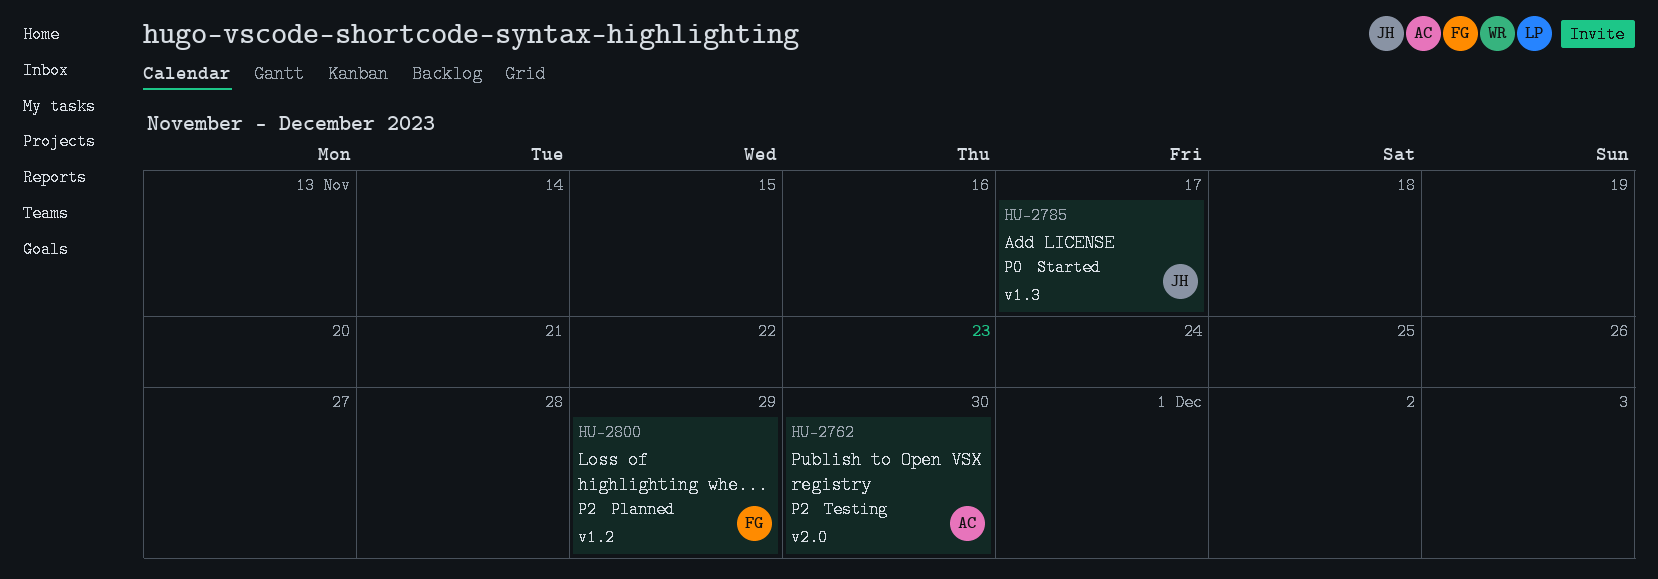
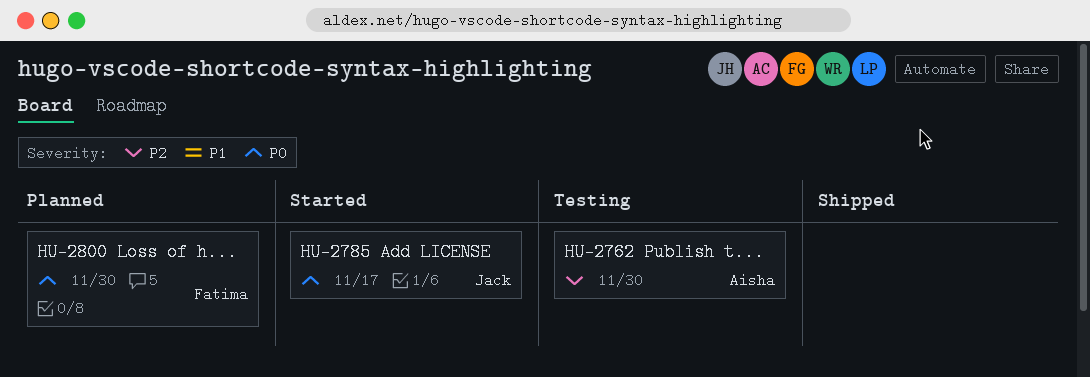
HU-2800, priority: P2 -> P0
HU-2800, due: Nov 29 -> Nov 30

